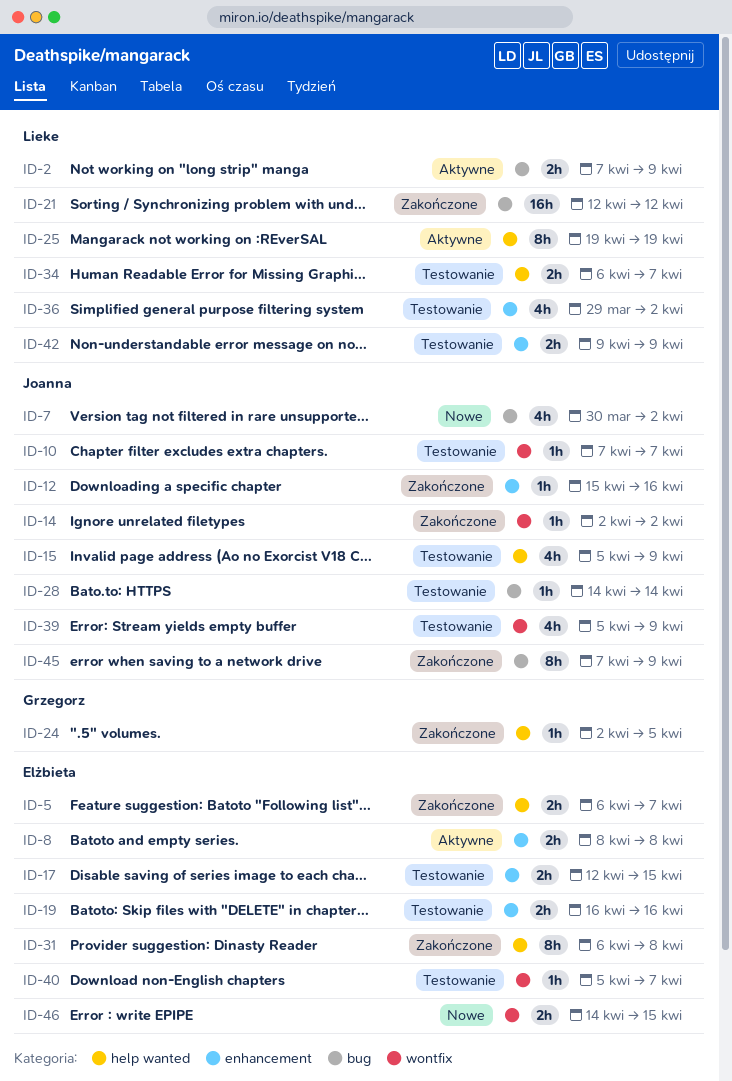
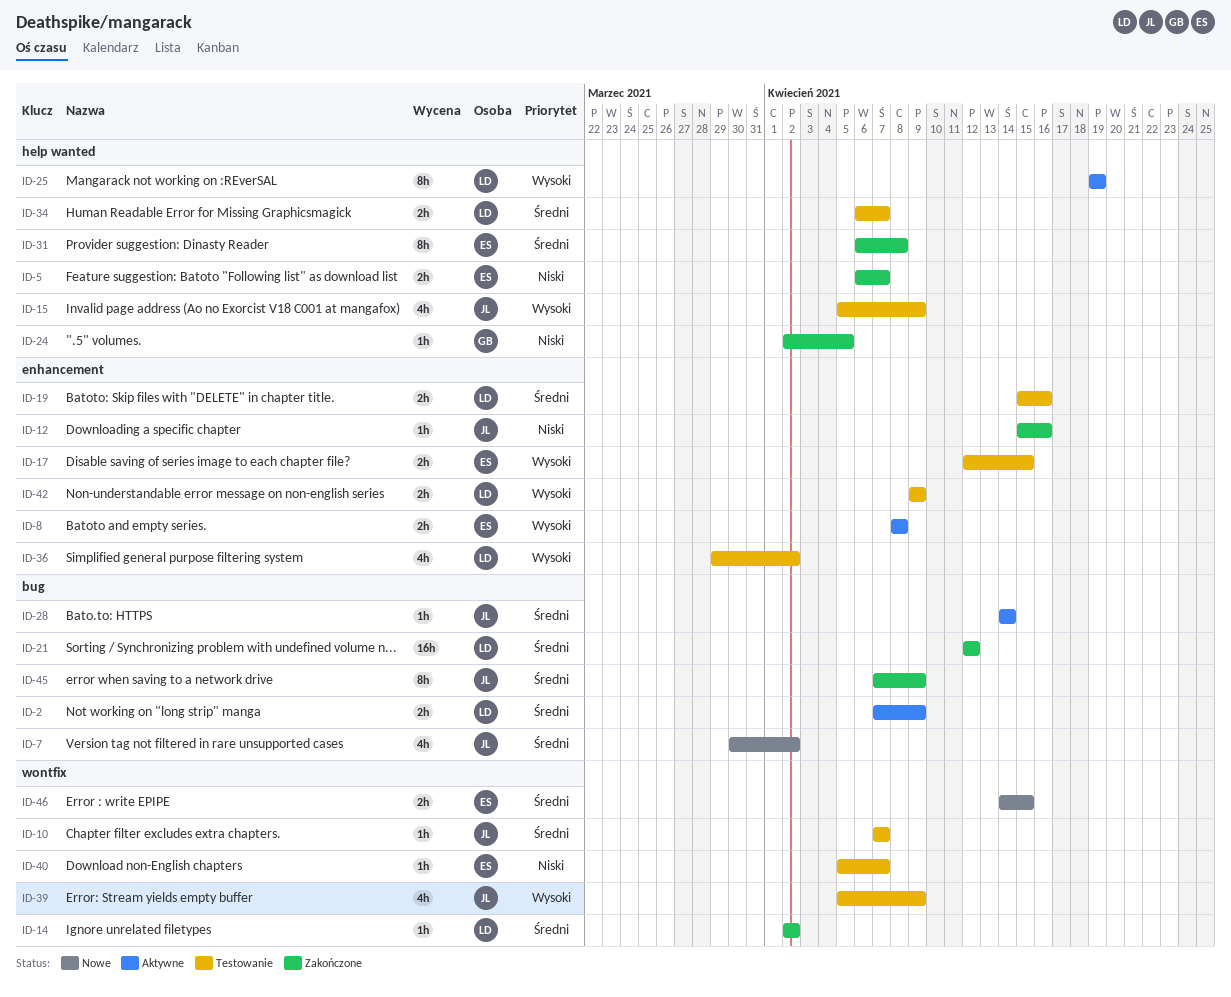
ID-14, owner: Joanna -> Lieke
ID-19, owner: Elżbieta -> Lieke
ID-19, start: Apr 16 -> Apr 15
ID-28, status: Testowanie -> Aktywne

